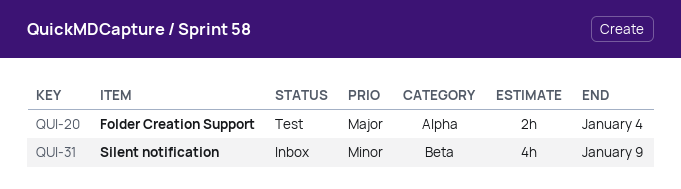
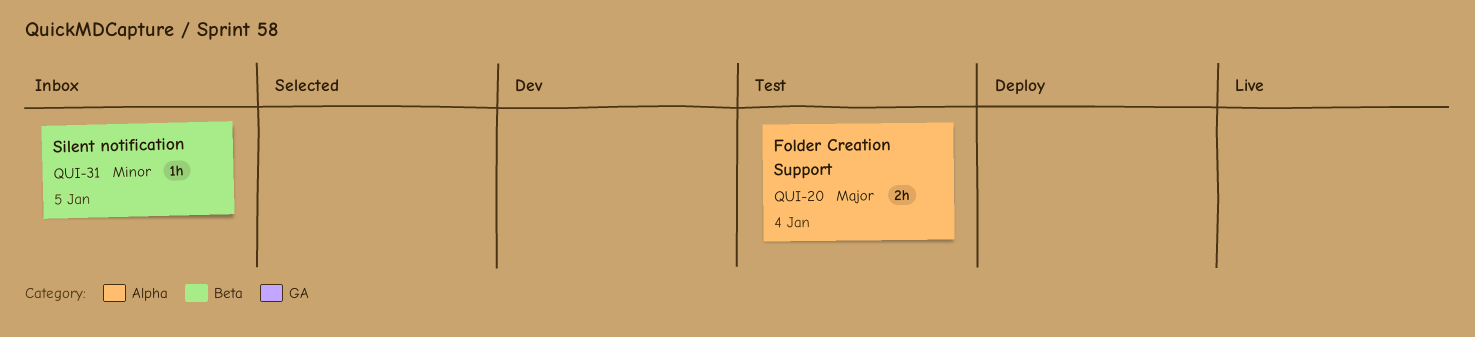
QUI-31, estimate: 4h -> 1h
QUI-31, due: Jan 9 -> Jan 5

